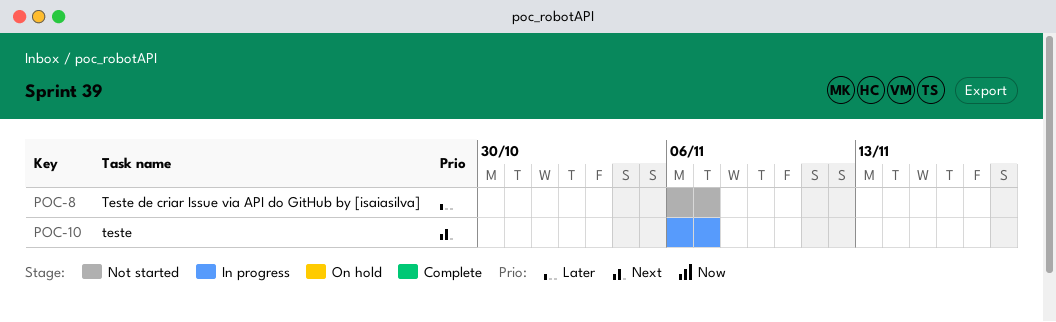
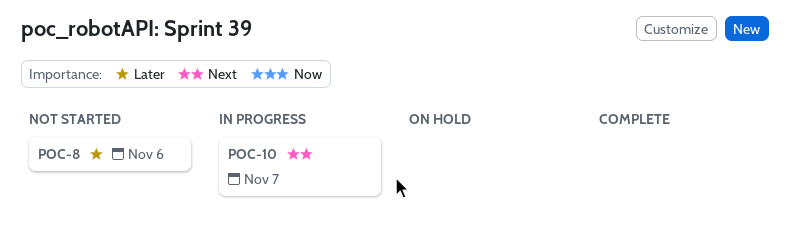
POC-8, due: Nov 7 -> Nov 6

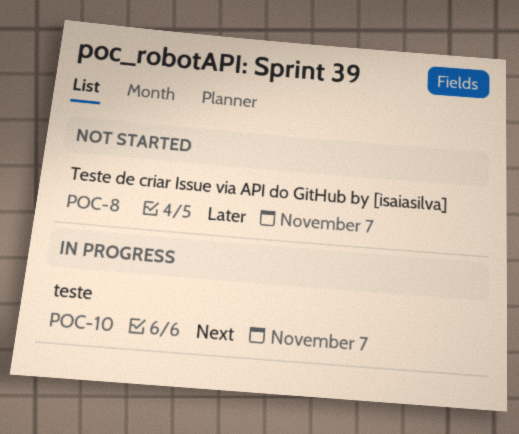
POC-8, due: Nov 6 -> Nov 7

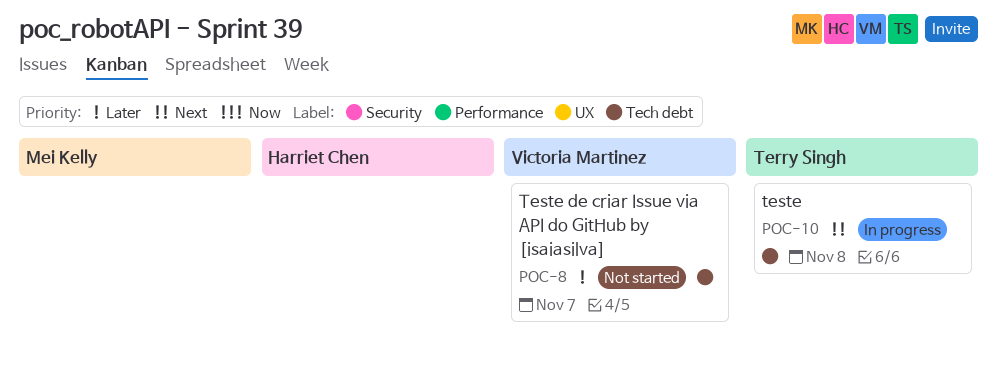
POC-10, due: Nov 7 -> Nov 8

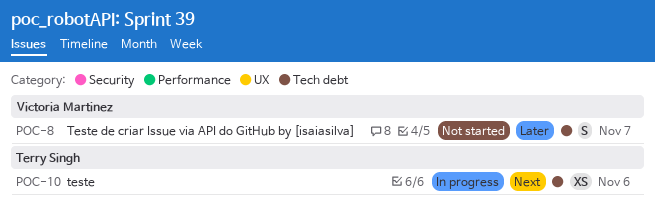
POC-10, due: Nov 8 -> Nov 6

